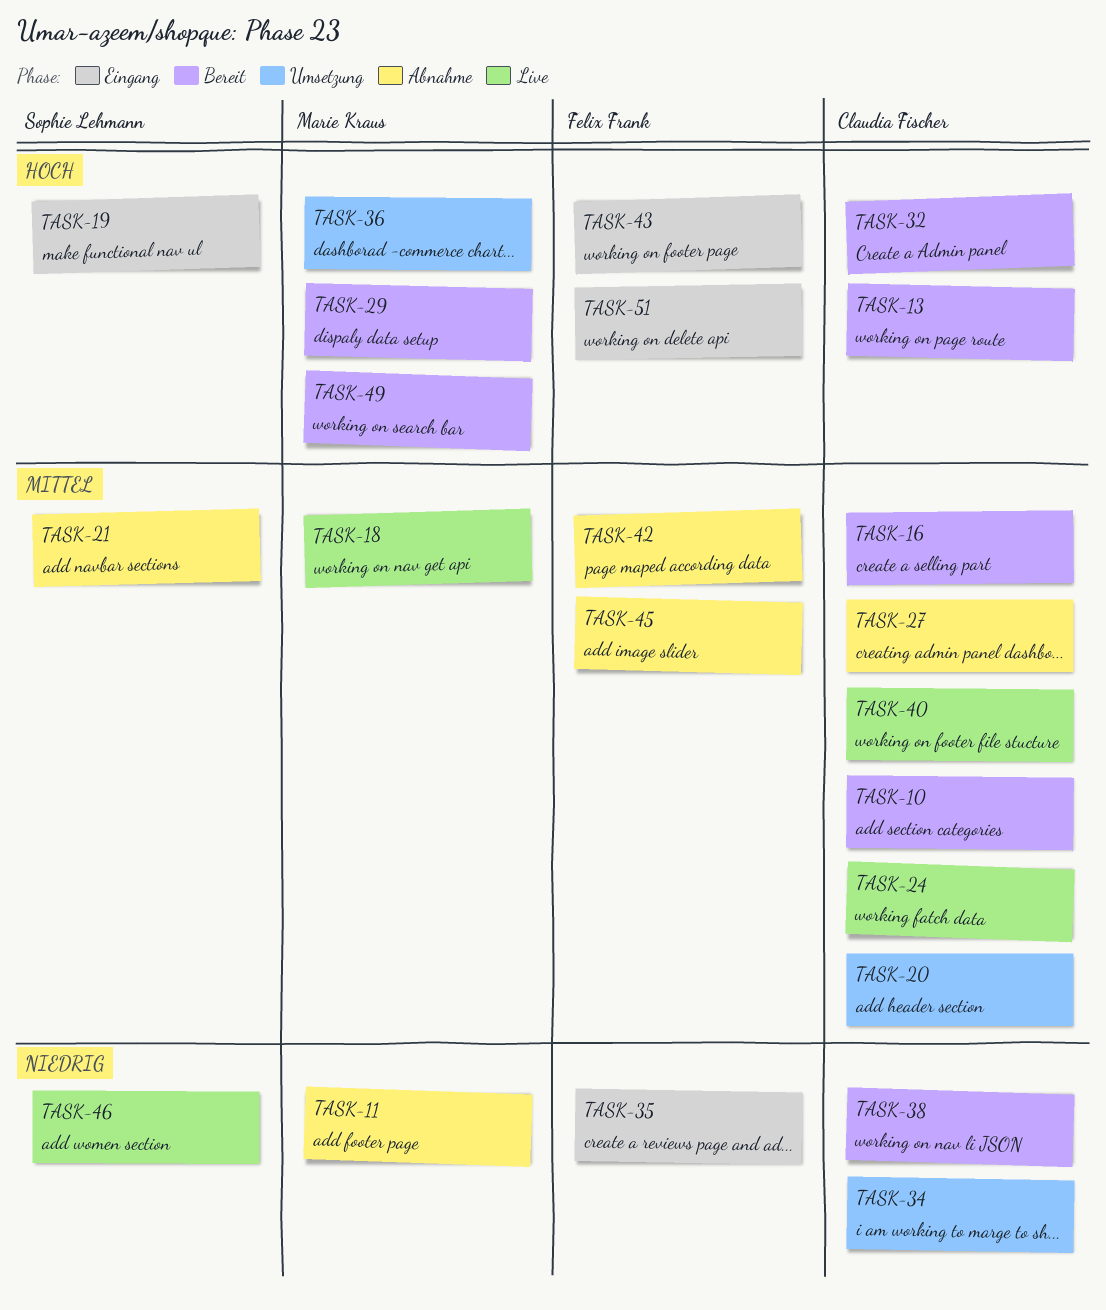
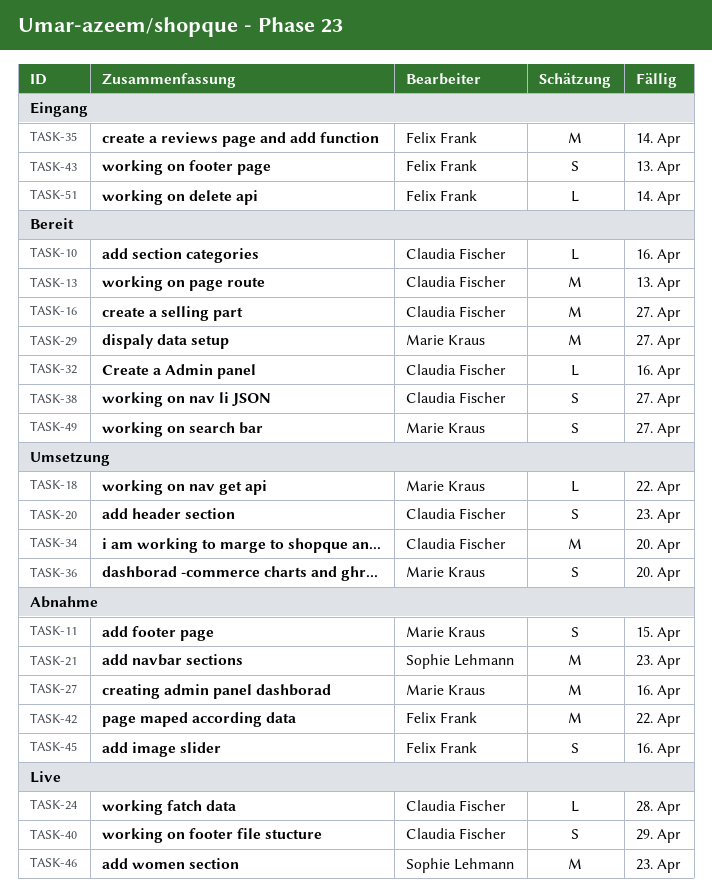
TASK-18, status: Live -> Umsetzung
TASK-19: present -> none
TASK-27, owner: Claudia Fischer -> Marie Kraus

